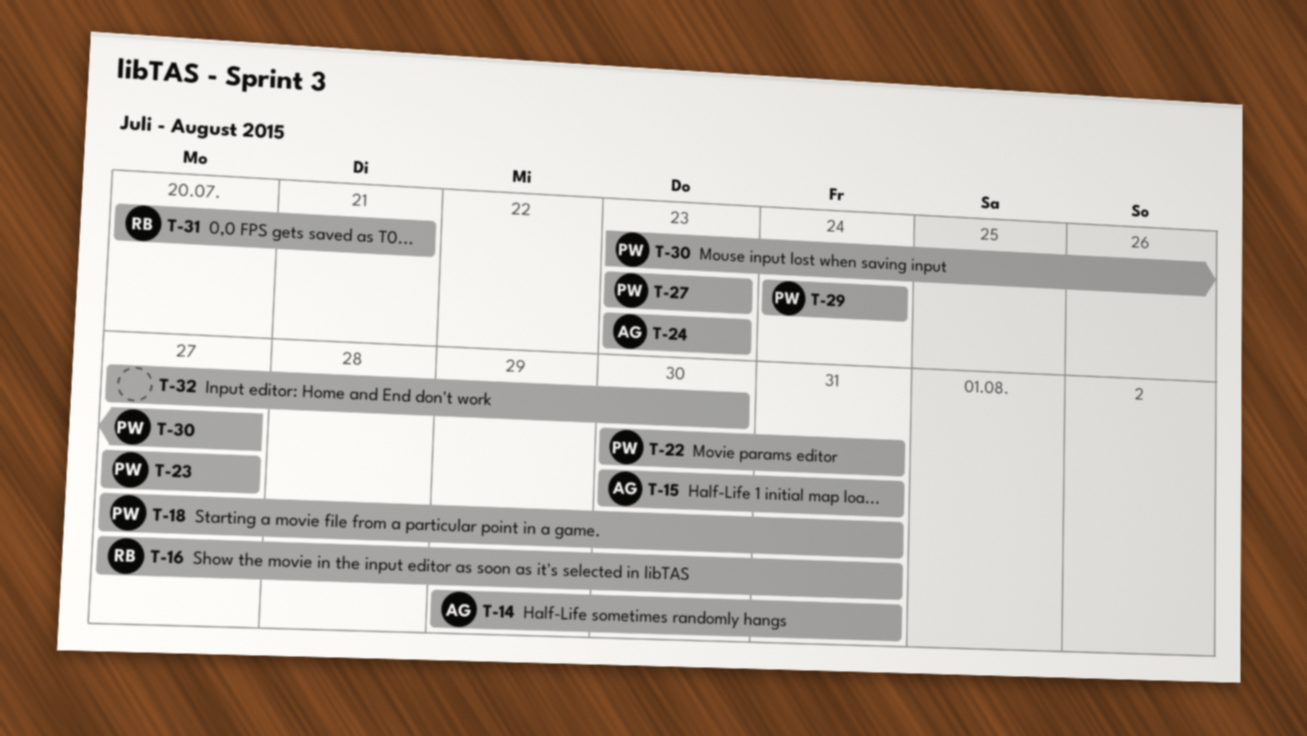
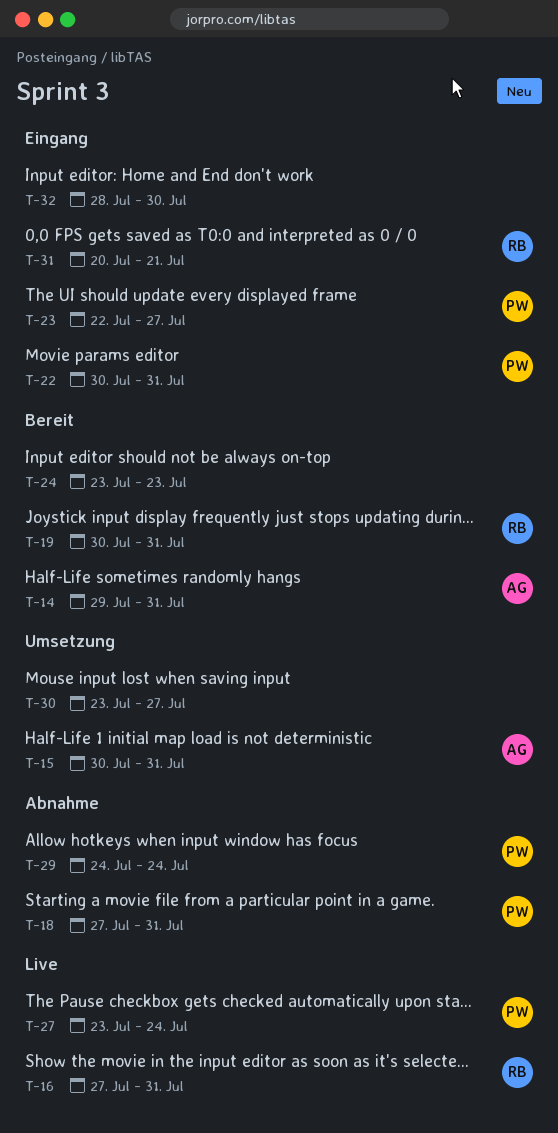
T-19: none -> present
T-23, start: Jul 27 -> Jul 22
T-24, owner: AG -> none
T-27, due: Jul 23 -> Jul 24
T-30, owner: PW -> none
T-32, start: Jul 27 -> Jul 28

